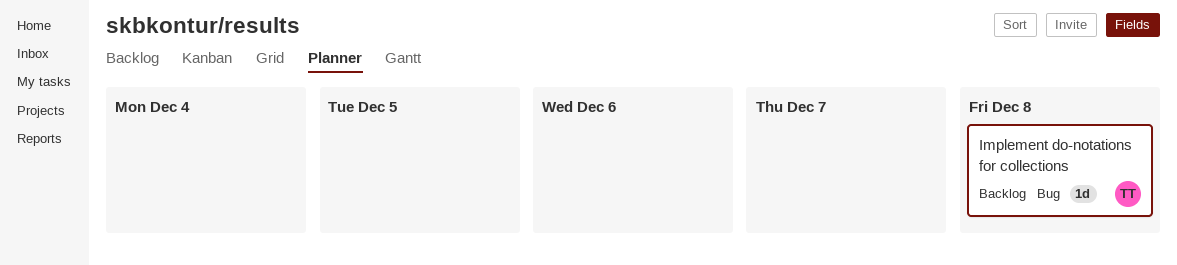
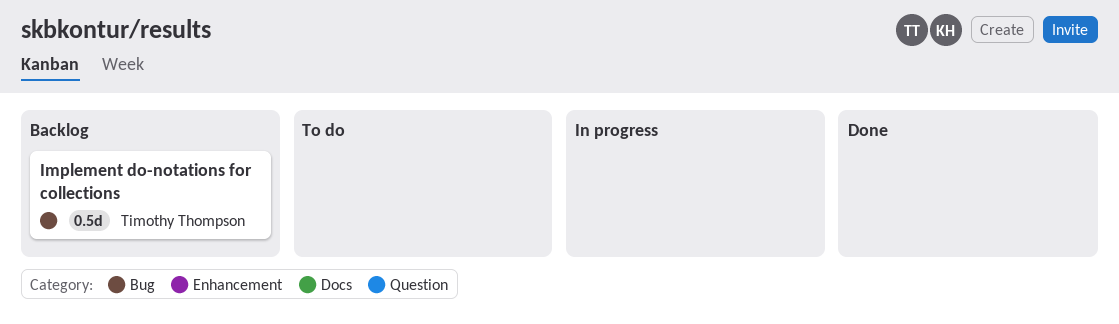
Implement do-notations for collections, estimate: 1d -> 0.5d

